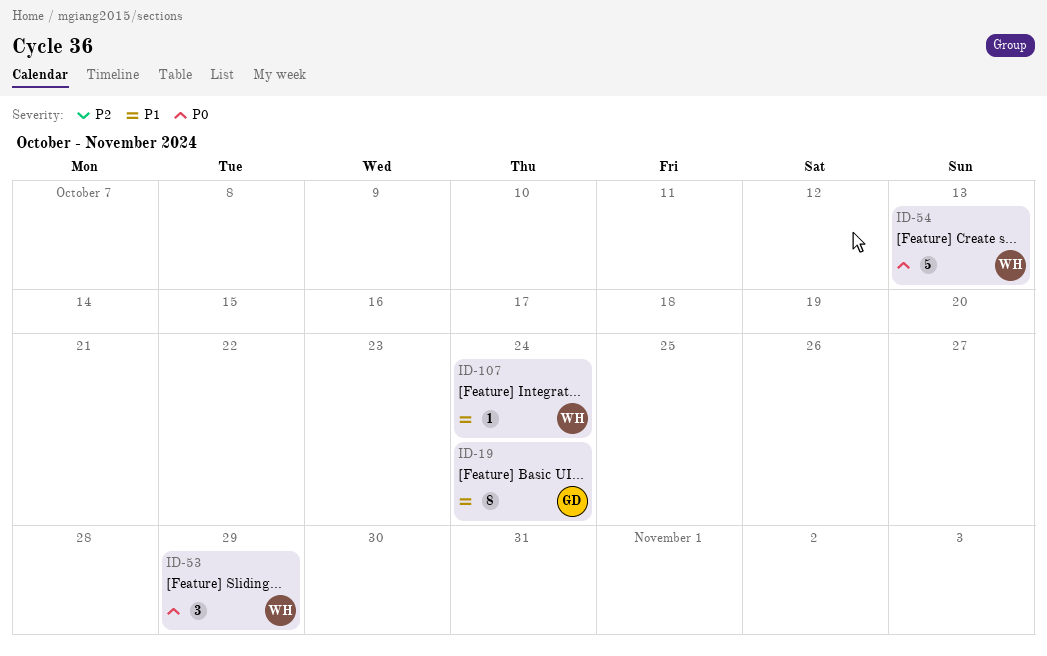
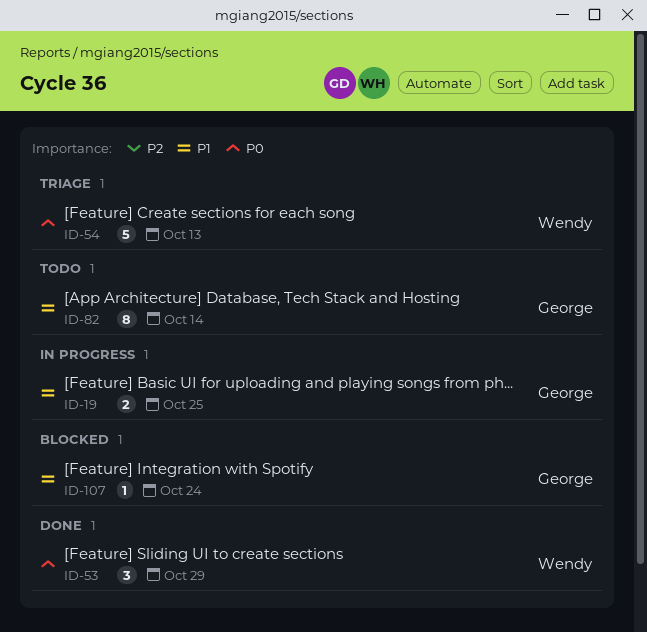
ID-19, estimate: 8 -> 2
ID-19, due: Oct 24 -> Oct 25
ID-82: none -> present
ID-107, owner: Wendy -> George

